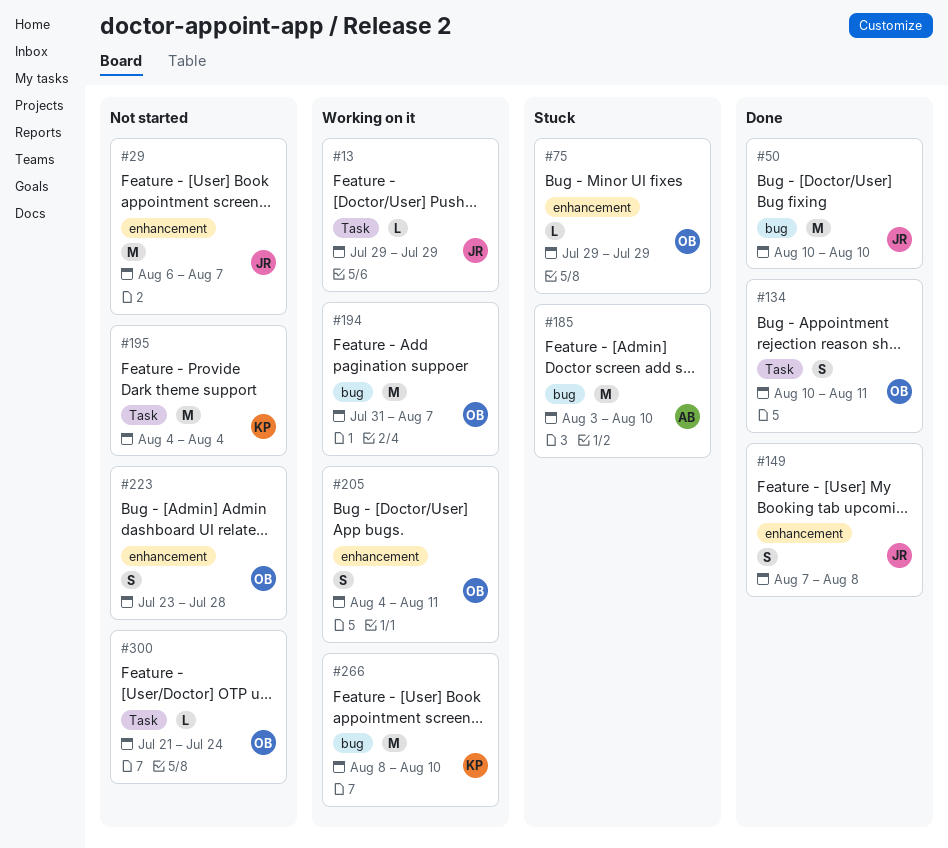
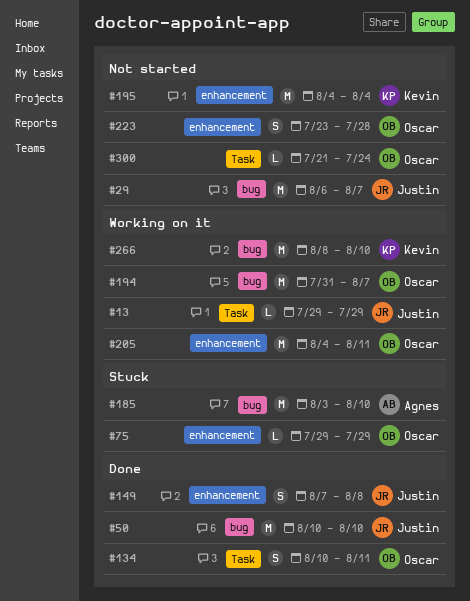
#29, label: enhancement -> bug
#195, label: Task -> enhancement
#205, estimate: S -> M

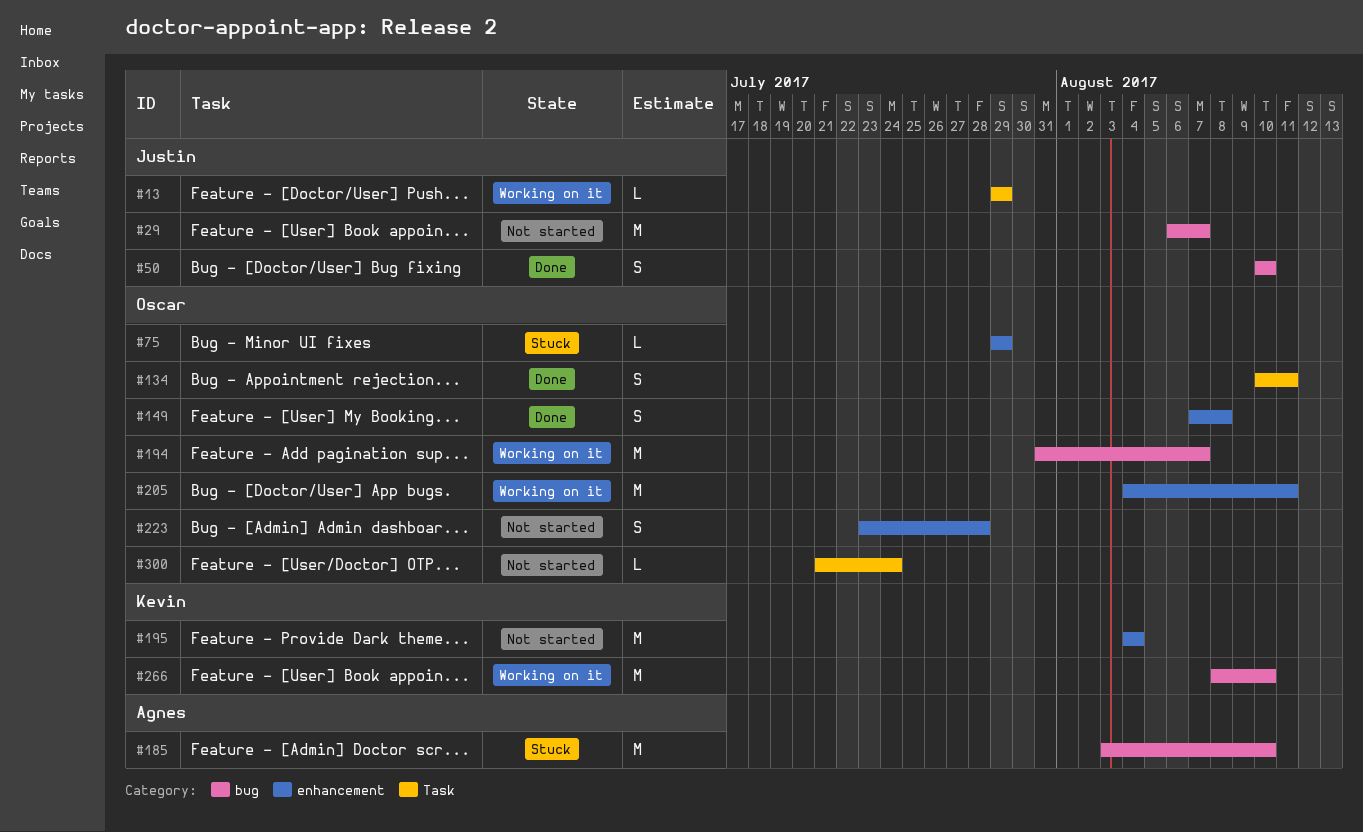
#50, estimate: M -> S
#149, owner: Justin -> Oscar

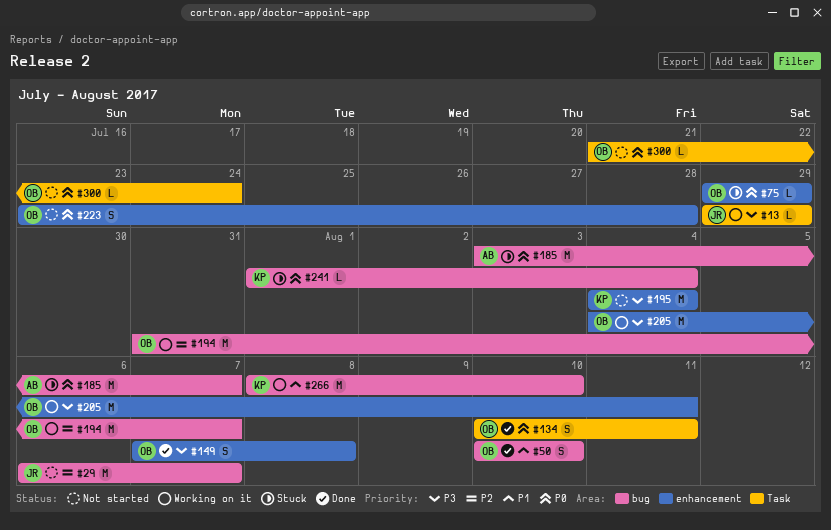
#50, owner: Justin -> Oscar
#185, due: Aug 10 -> Aug 7
#241: none -> present

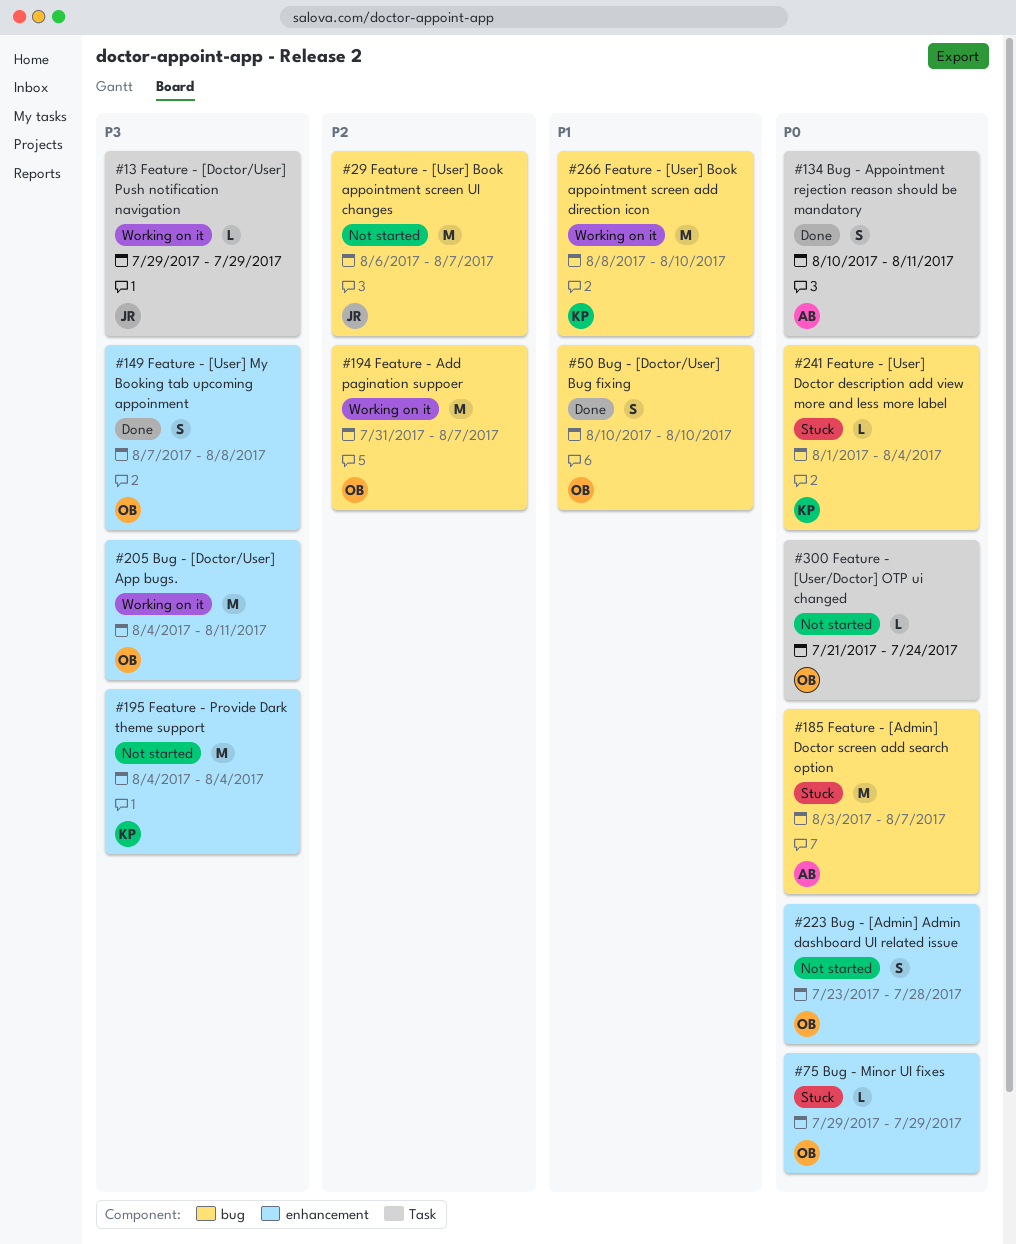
#134, owner: OB -> AB

